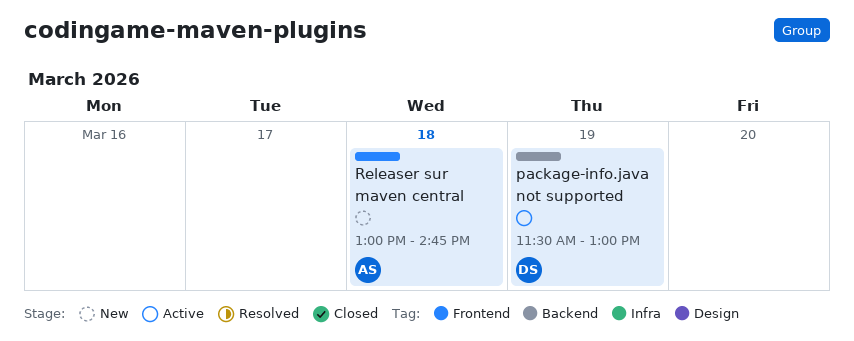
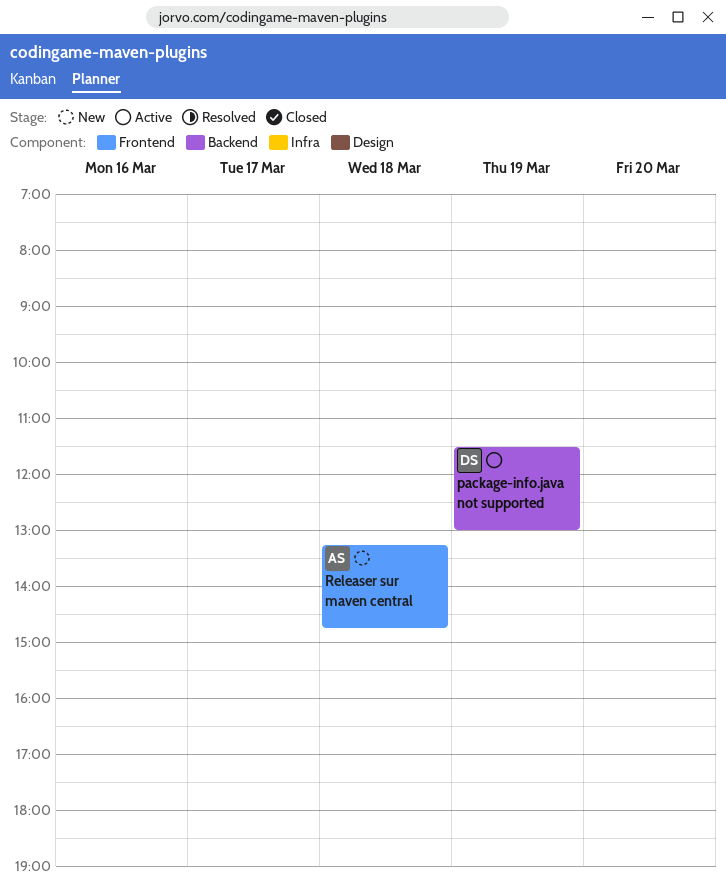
Releaser sur maven central, begins: 13:00 -> 13:15

